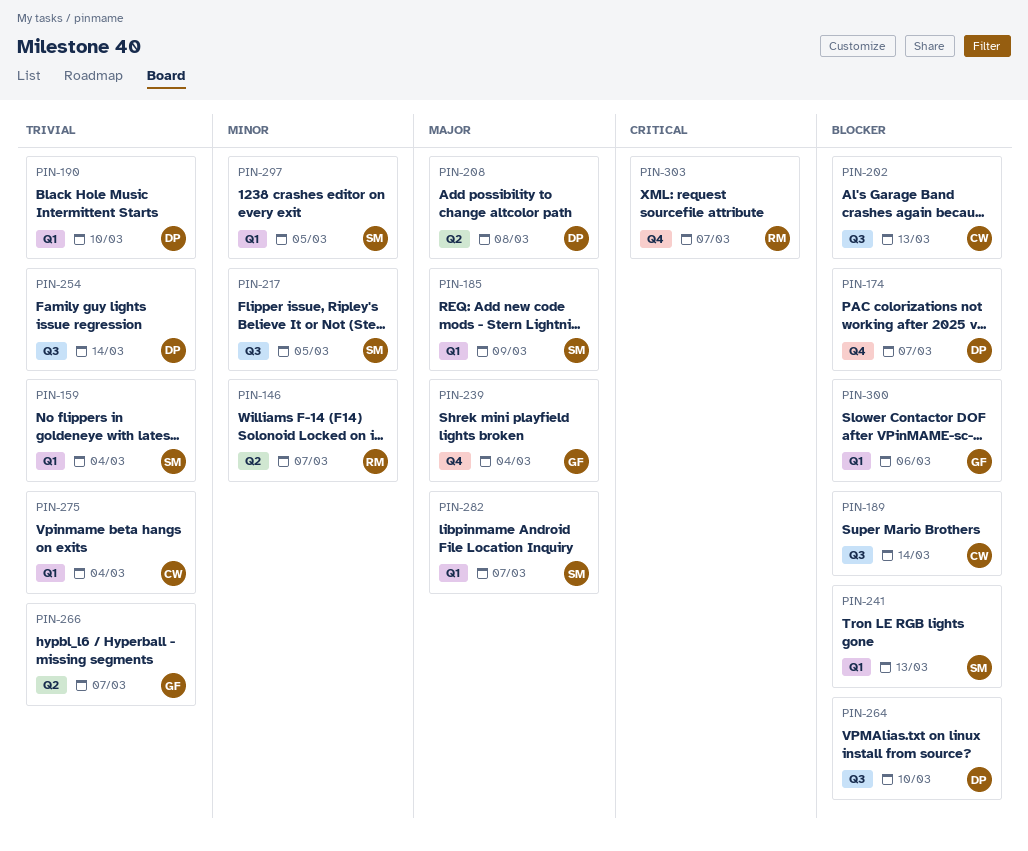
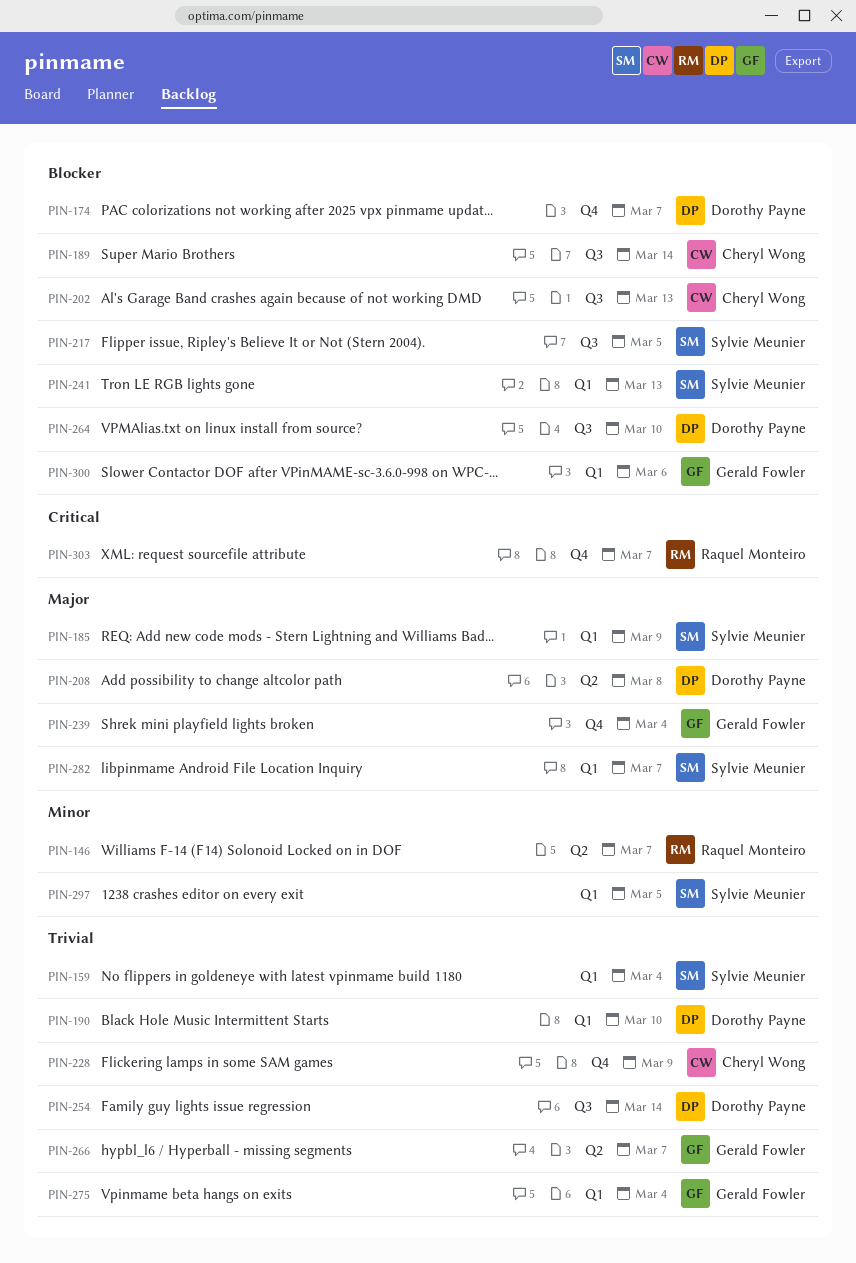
PIN-217, priority: Minor -> Blocker
PIN-228: none -> present
PIN-275, owner: Cheryl Wong -> Gerald Fowler

